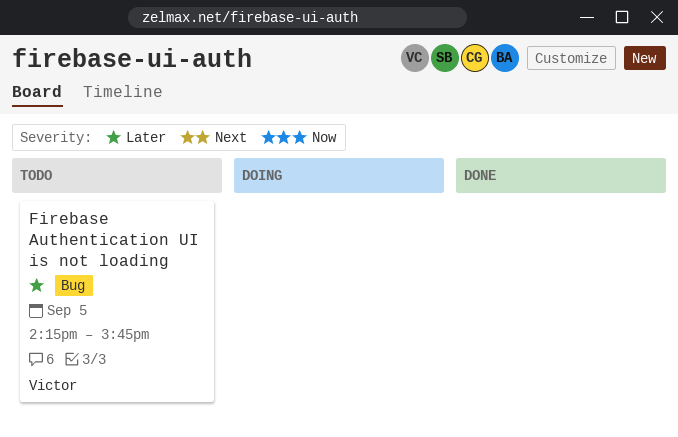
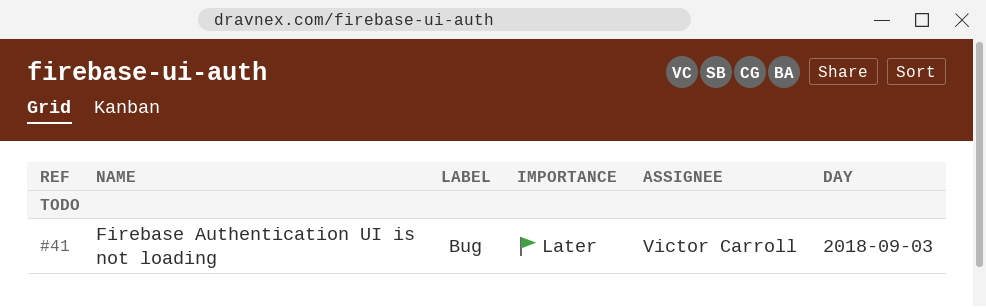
Firebase Authentication UI is not loading, day: Sep 5 -> Sep 3

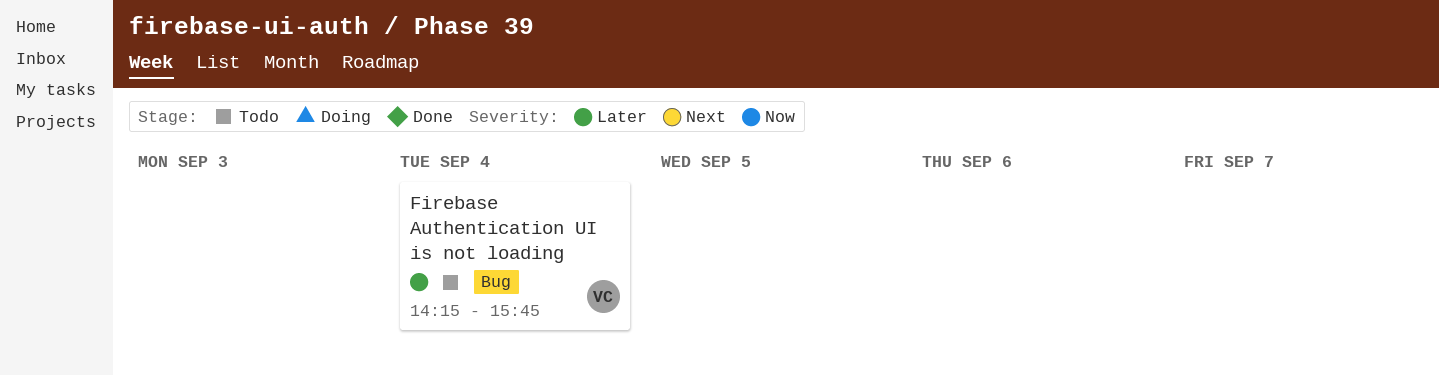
Firebase Authentication UI is not loading, day: Sep 3 -> Sep 4

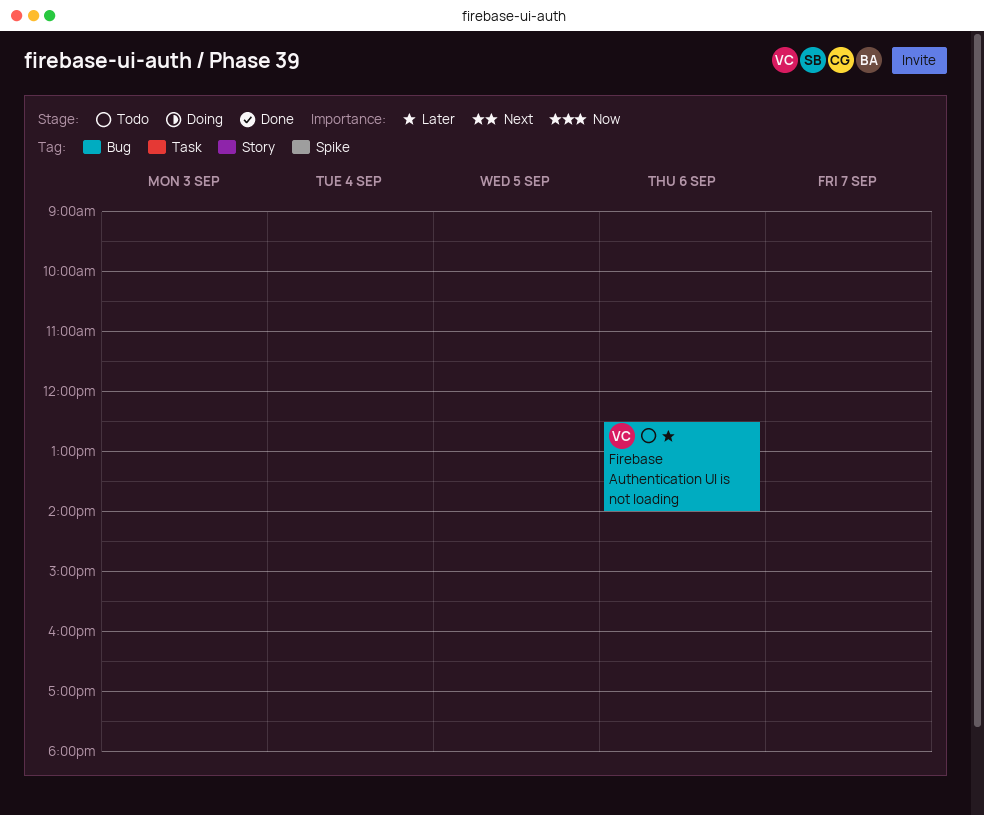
Firebase Authentication UI is not loading, day: Sep 4 -> Sep 6
Firebase Authentication UI is not loading, begins: 14:15 -> 12:30
Firebase Authentication UI is not loading, ends: 15:45 -> 14:00

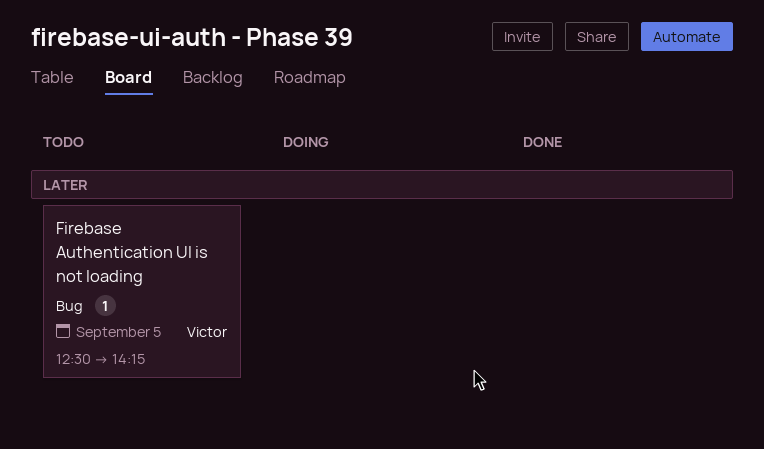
Firebase Authentication UI is not loading, day: Sep 6 -> Sep 5
Firebase Authentication UI is not loading, ends: 14:00 -> 14:15

